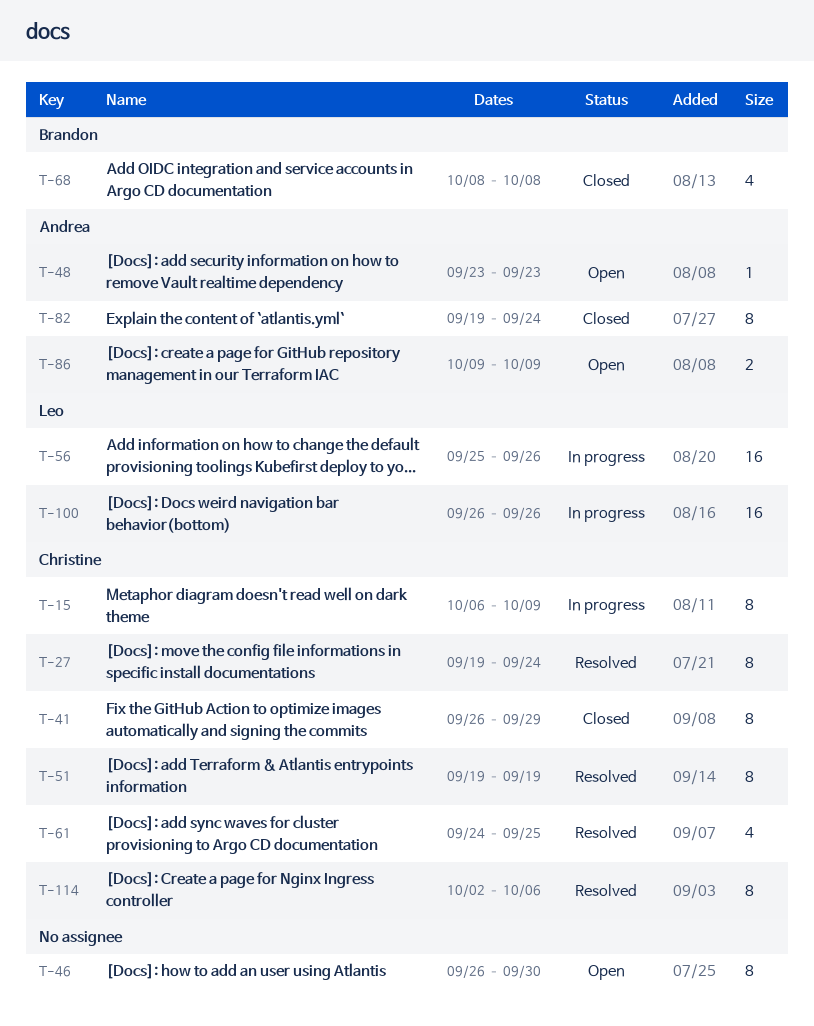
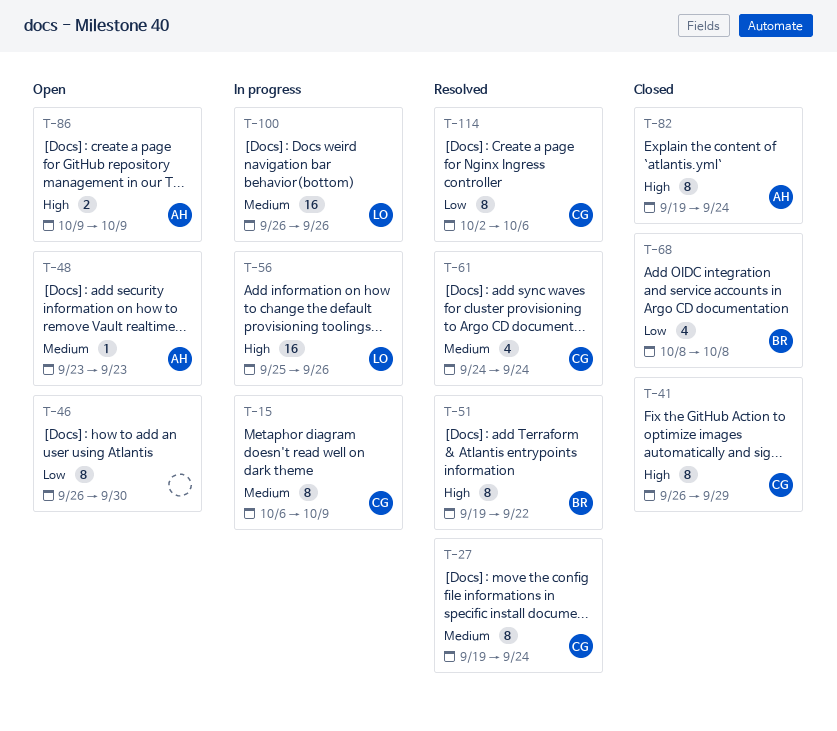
T-51, owner: Christine -> Brandon
T-51, due: Sep 19 -> Sep 22
T-61, due: Sep 25 -> Sep 24

